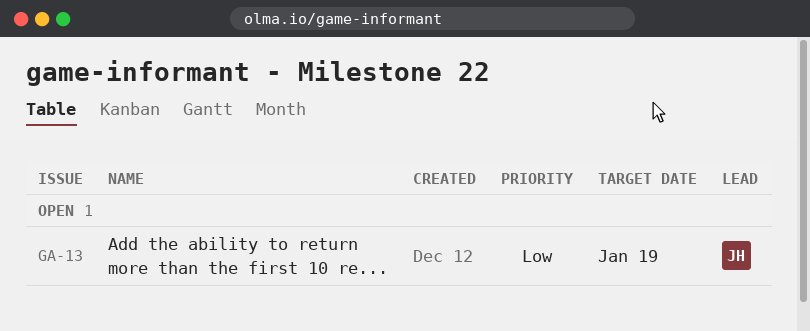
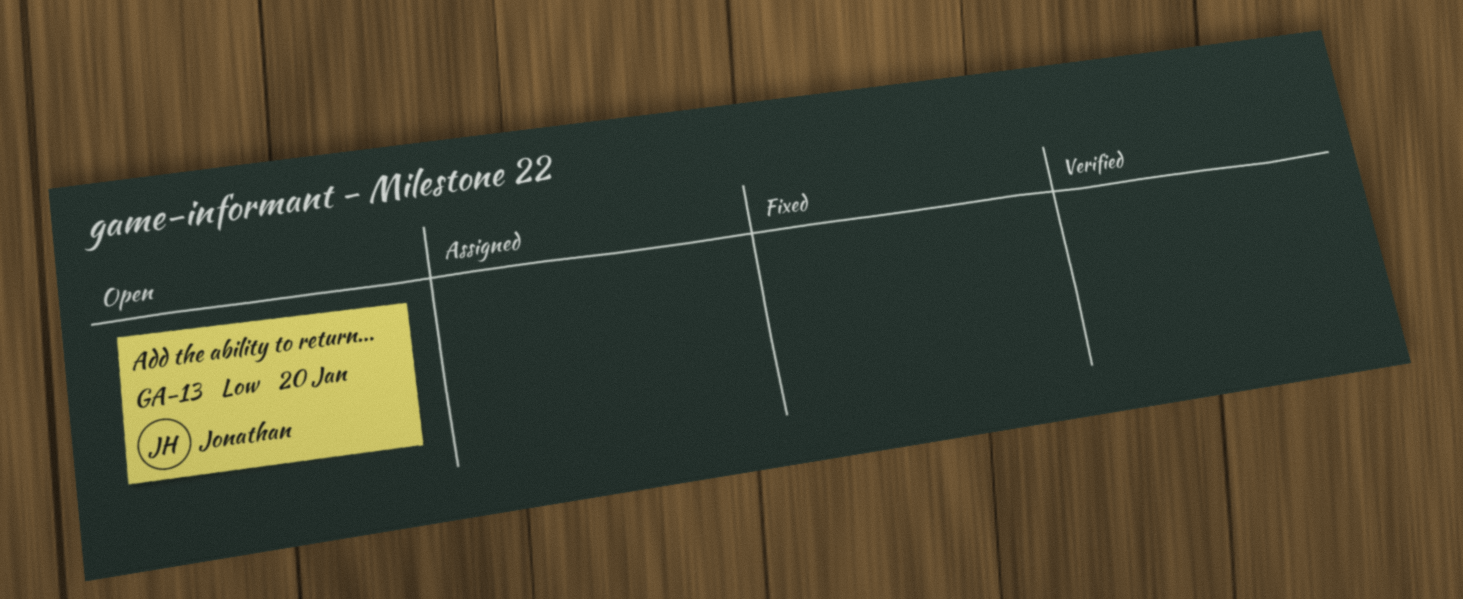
GA-13, due: Jan 19 -> Jan 20

